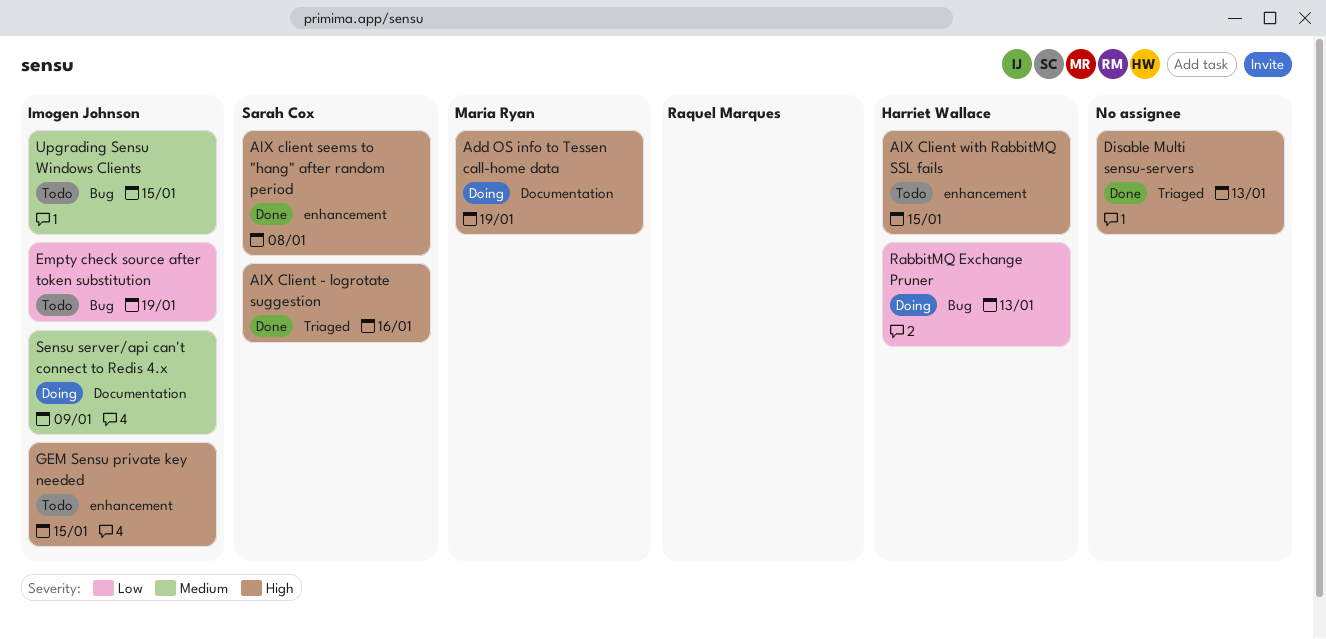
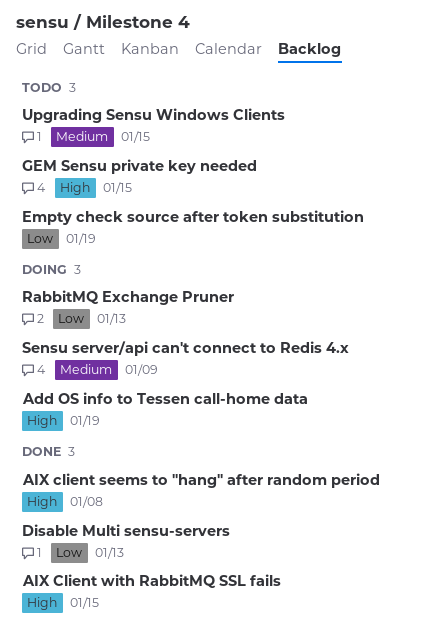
AIX Client - logrotate suggestion: present -> none
AIX Client with RabbitMQ SSL fails, status: Todo -> Done
Disable Multi sensu-servers, priority: High -> Low

